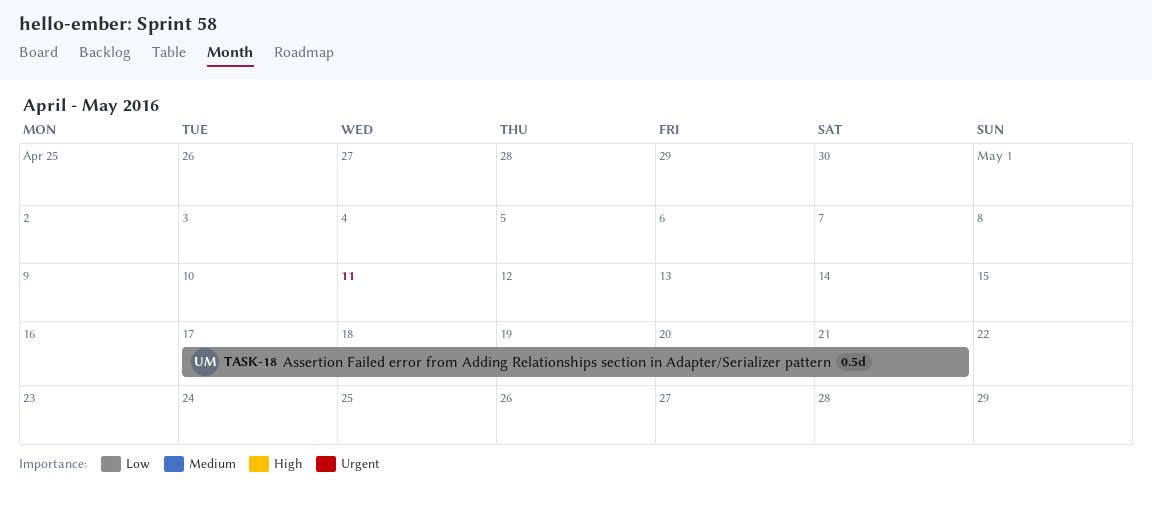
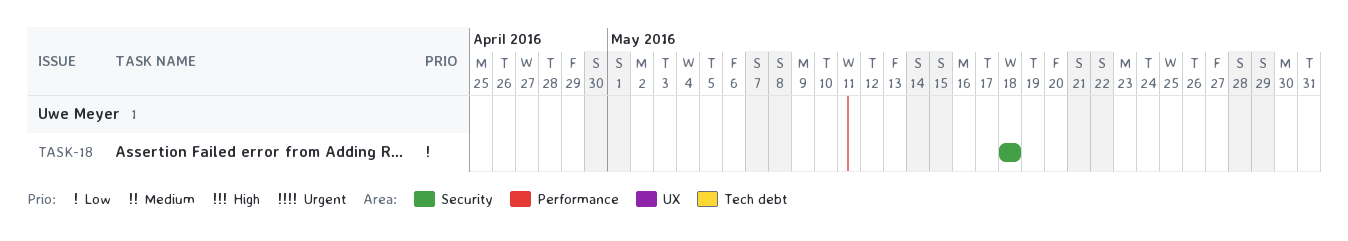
TASK-18, start: May 17 -> May 18
TASK-18, due: May 21 -> May 18

